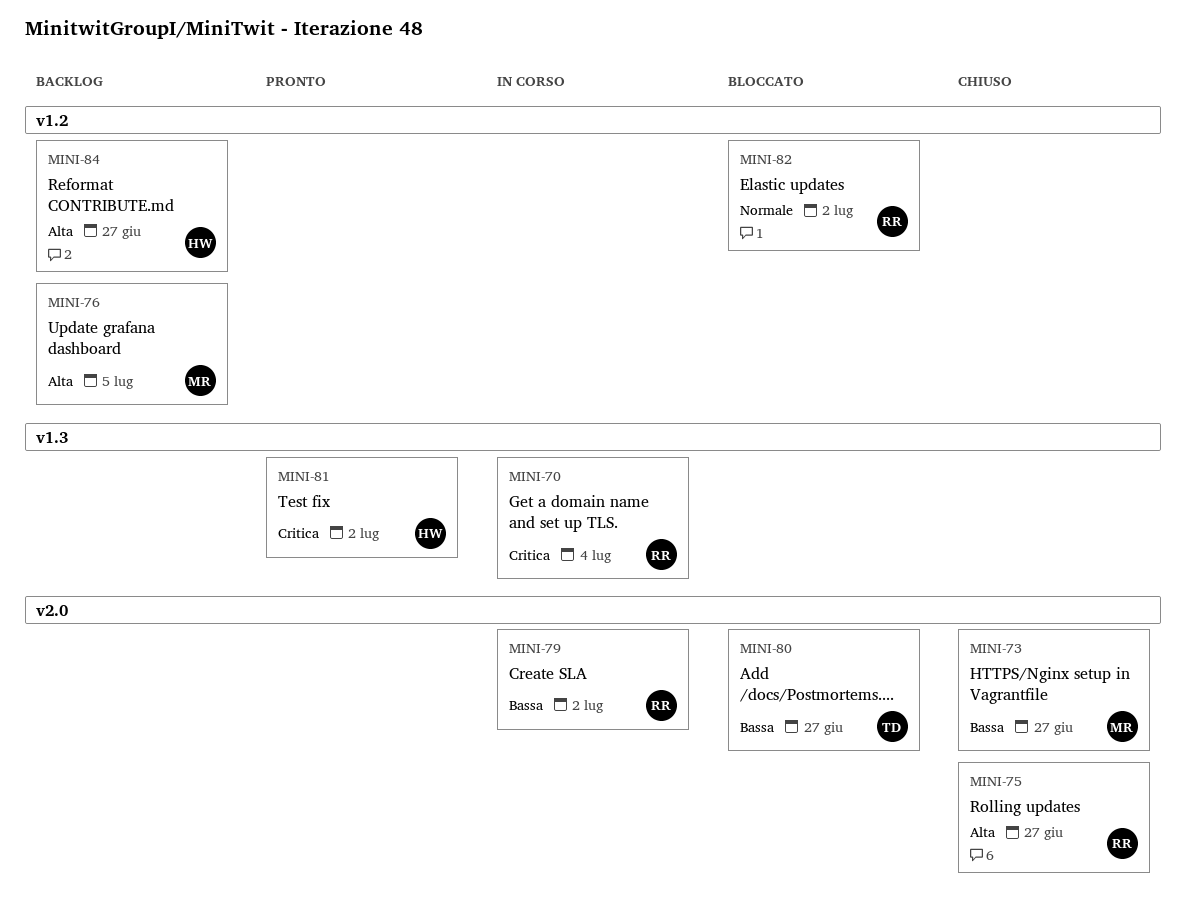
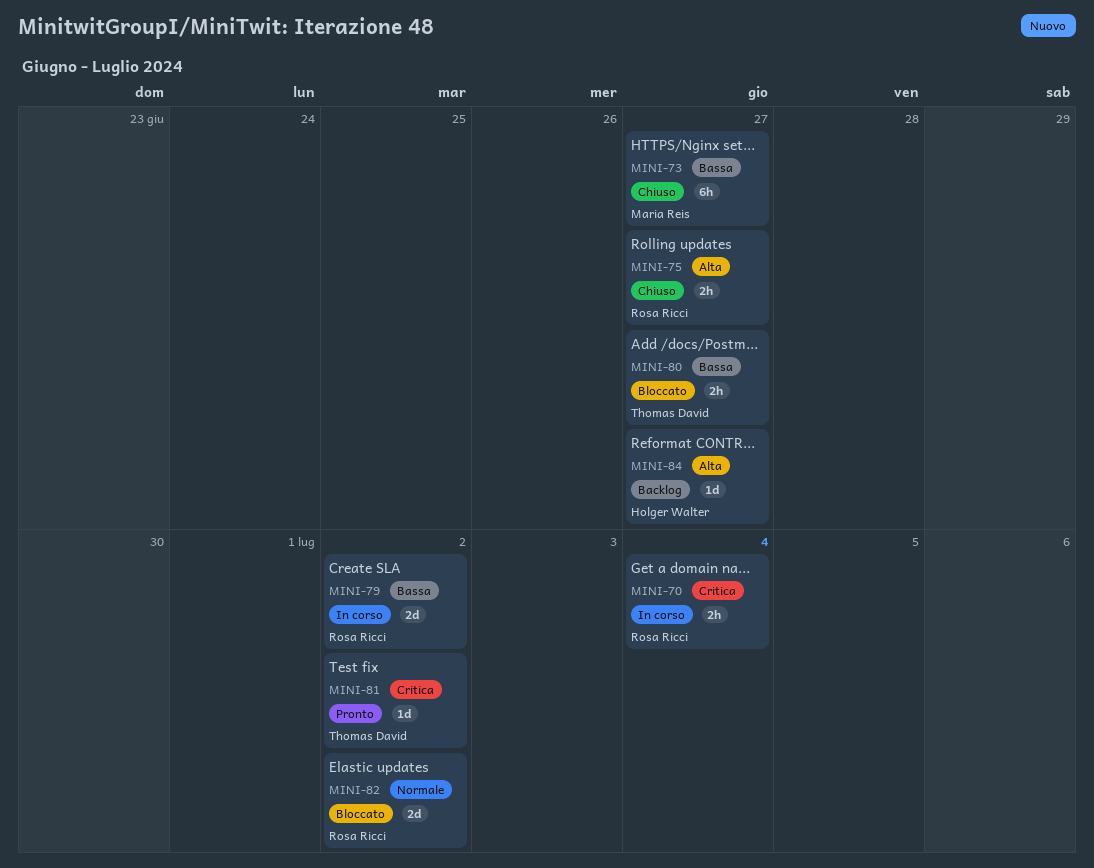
MINI-76: present -> none
MINI-81, owner: Holger Walter -> Thomas David

